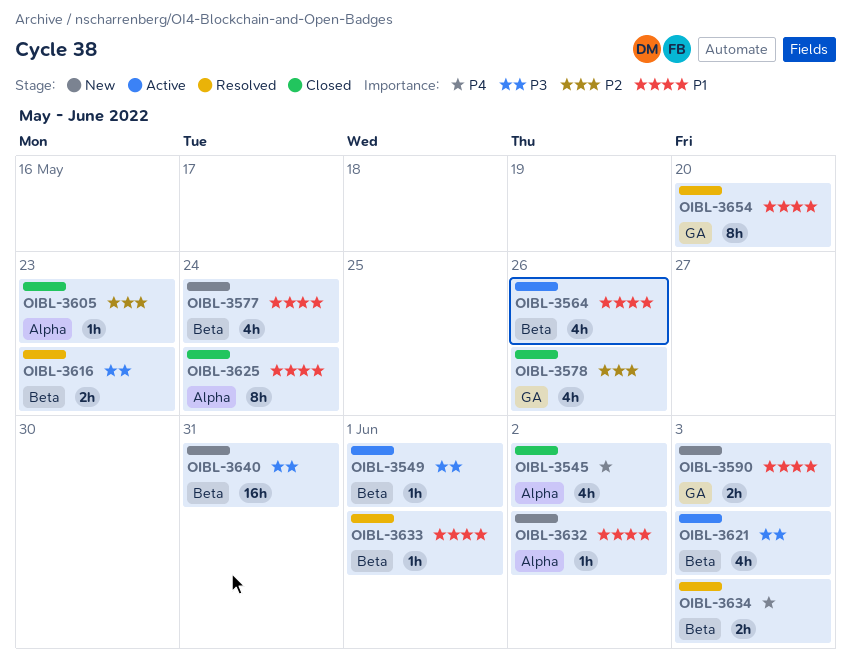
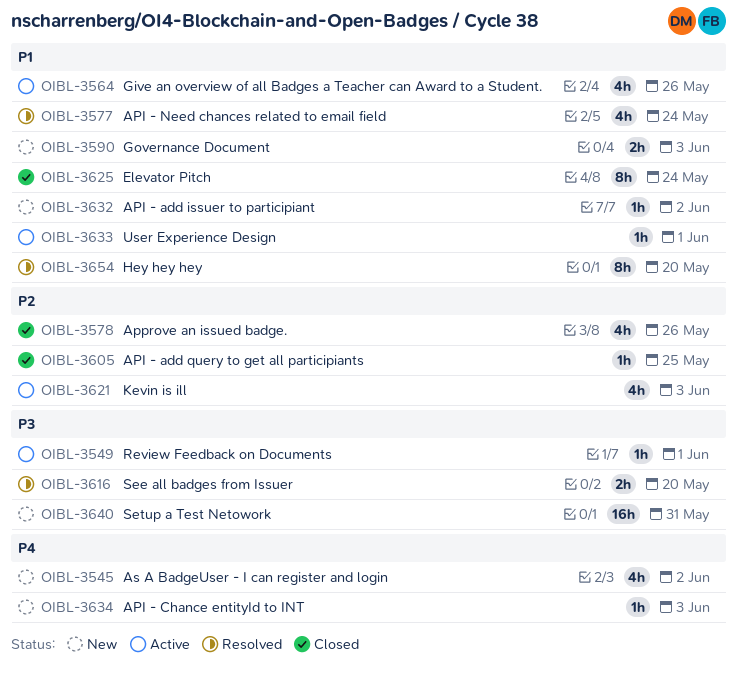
OIBL-3545, status: Closed -> New
OIBL-3577, status: New -> Resolved
OIBL-3605, due: May 23 -> May 25
OIBL-3616, due: May 23 -> May 20
OIBL-3621, priority: P3 -> P2
OIBL-3633, status: Resolved -> Active
OIBL-3634, status: Resolved -> New
OIBL-3634, estimate: 2h -> 1h

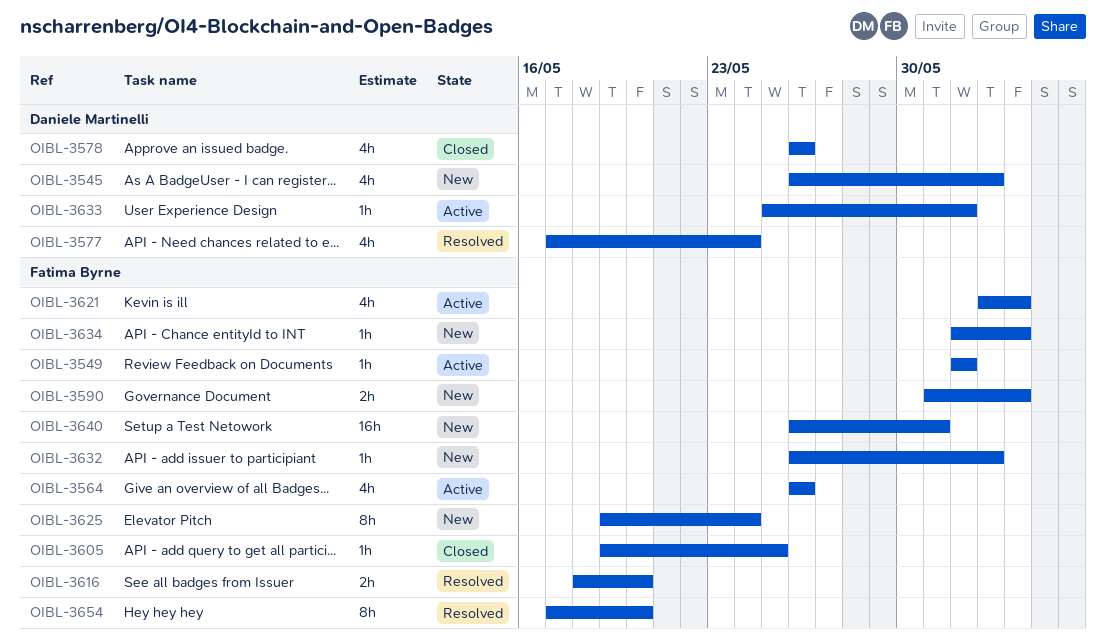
OIBL-3625, status: Closed -> New

